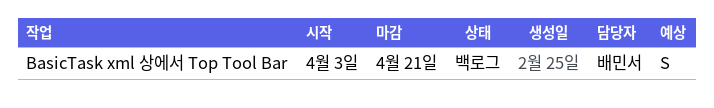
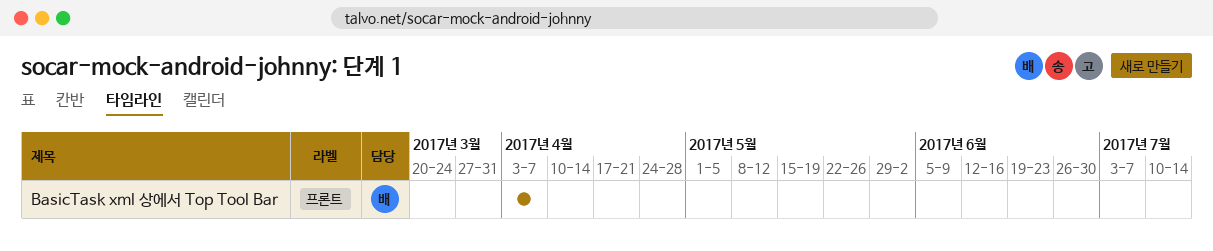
BasicTask xml 상에서 Top Tool Bar, due: Apr 21 -> Apr 7

